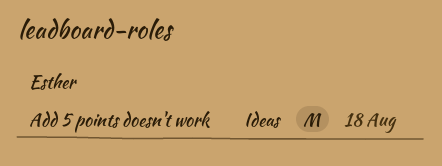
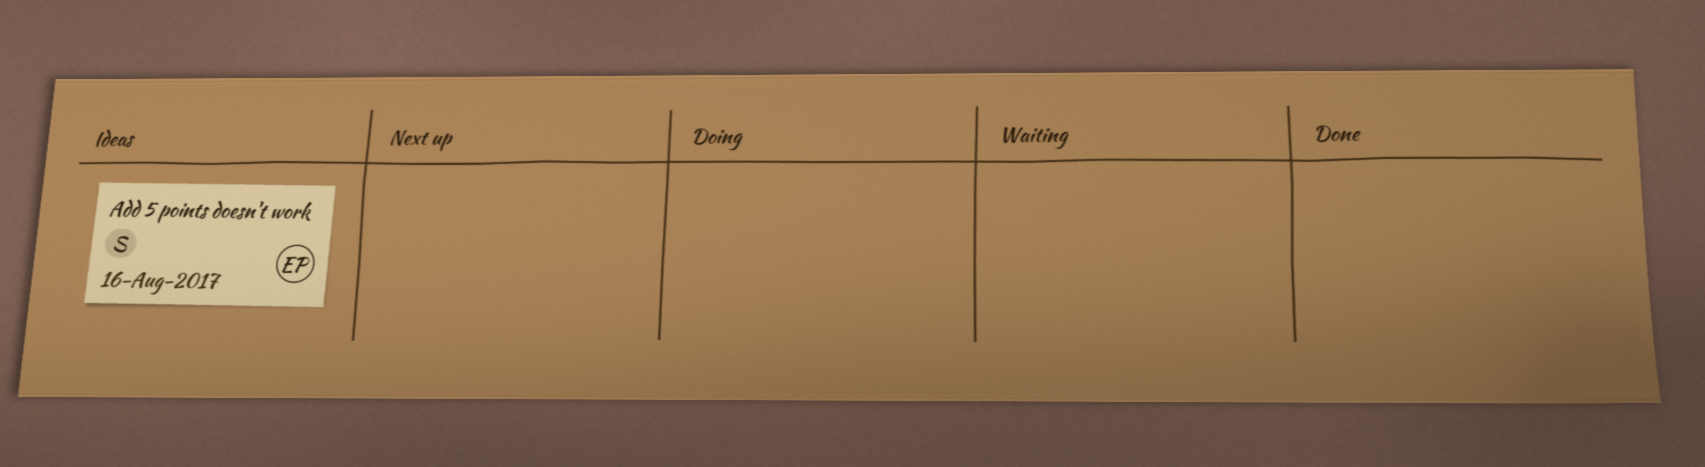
Add 5 points doesn't work, estimate: M -> S
Add 5 points doesn't work, due: Aug 18 -> Aug 16

